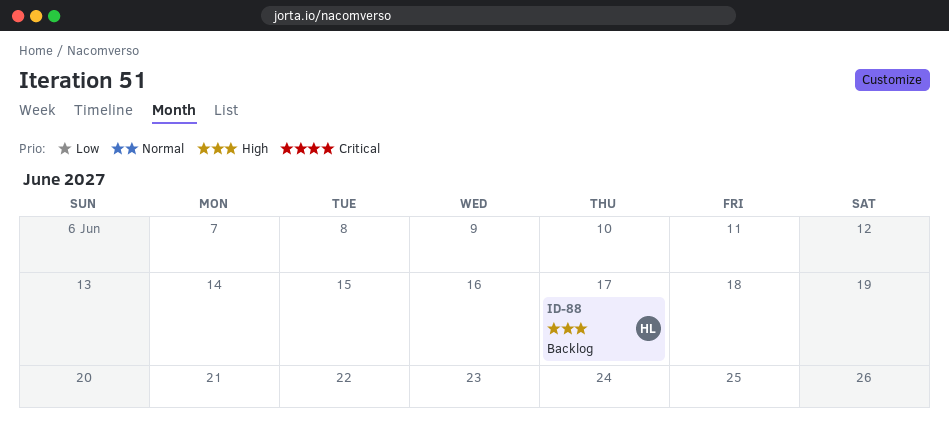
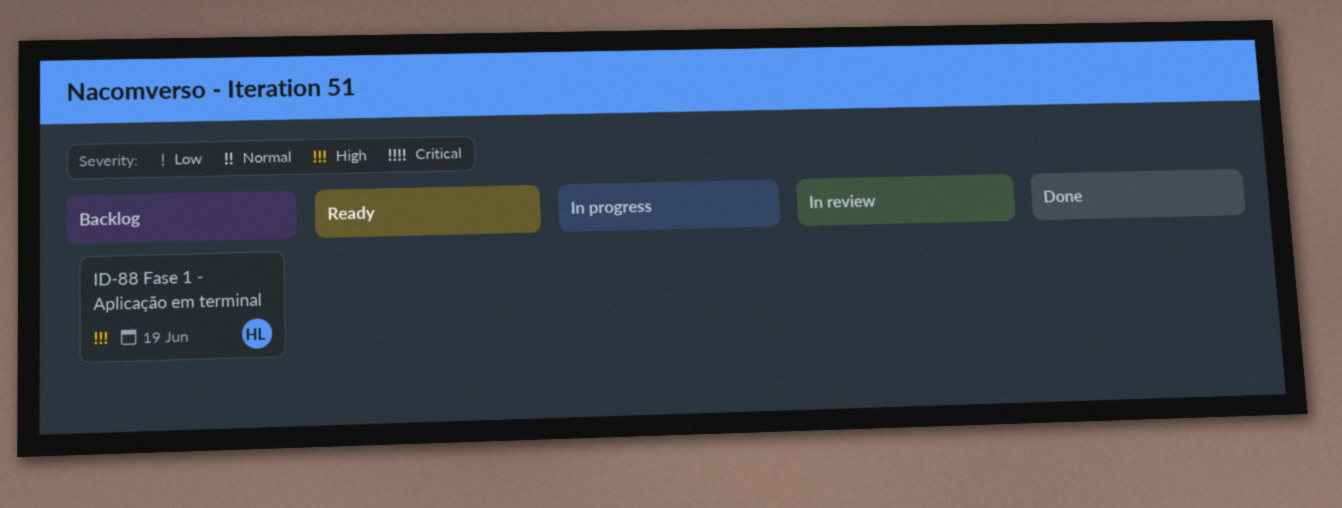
ID-88, due: Jun 17 -> Jun 19

